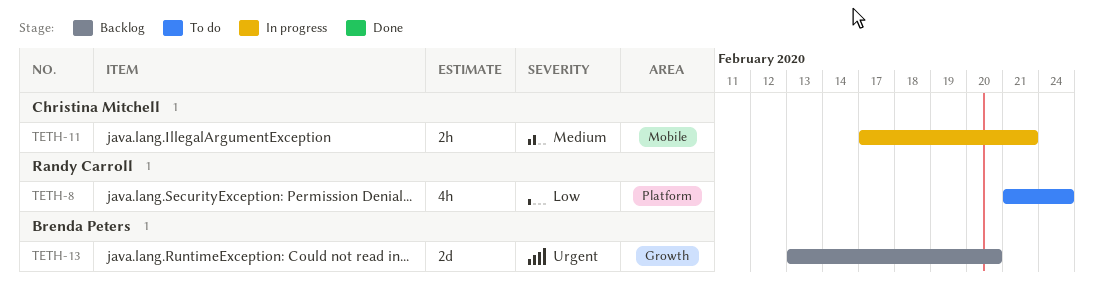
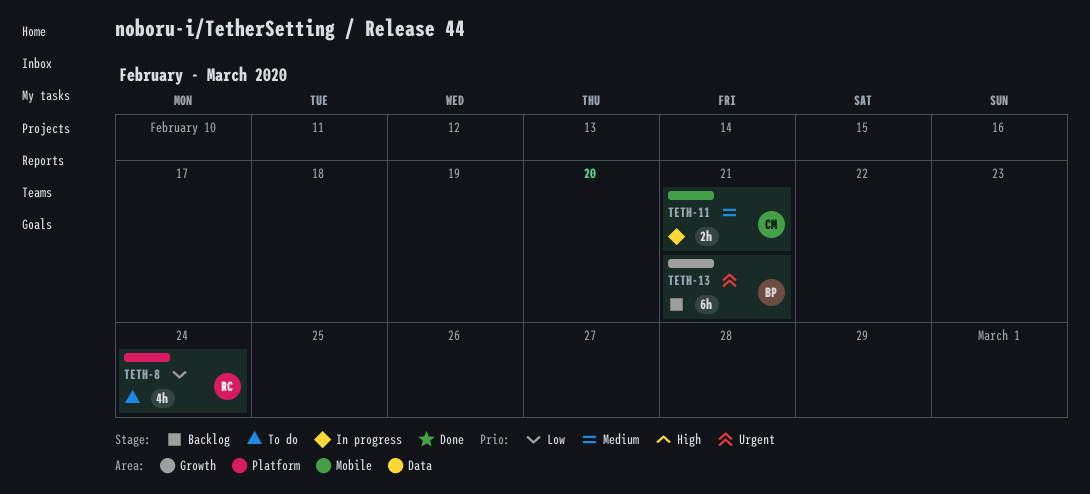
TETH-13, estimate: 2d -> 6h
TETH-13, due: Feb 20 -> Feb 21

